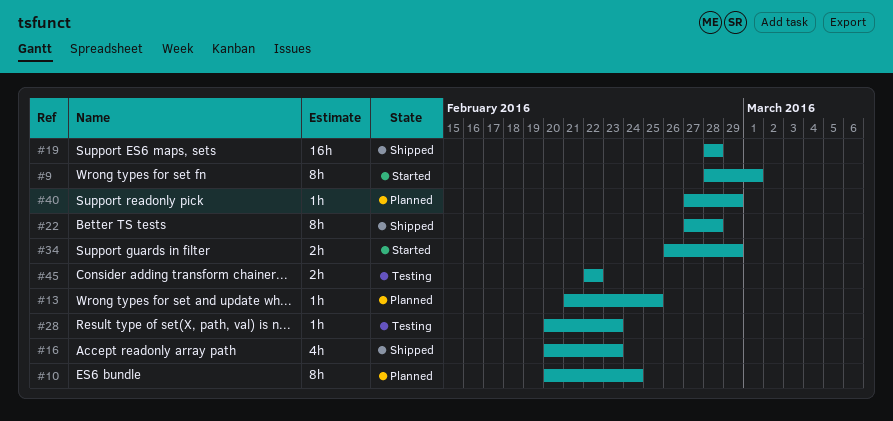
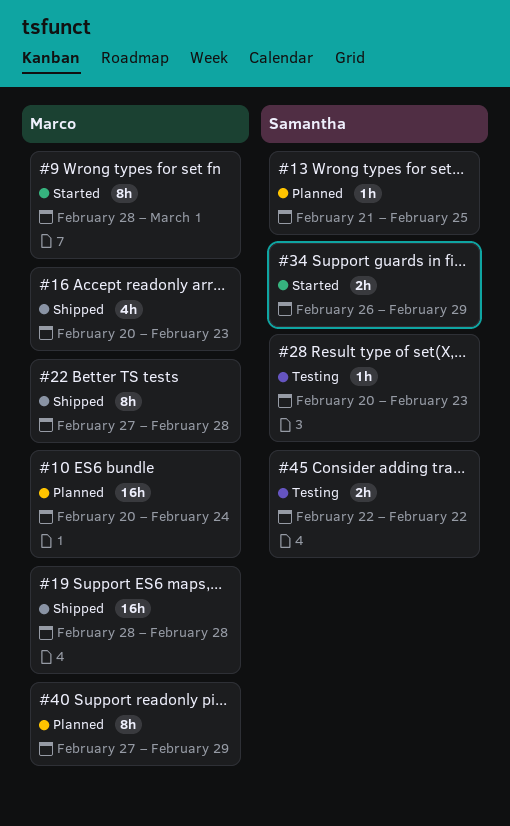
#10, estimate: 8h -> 16h
#40, estimate: 1h -> 8h

